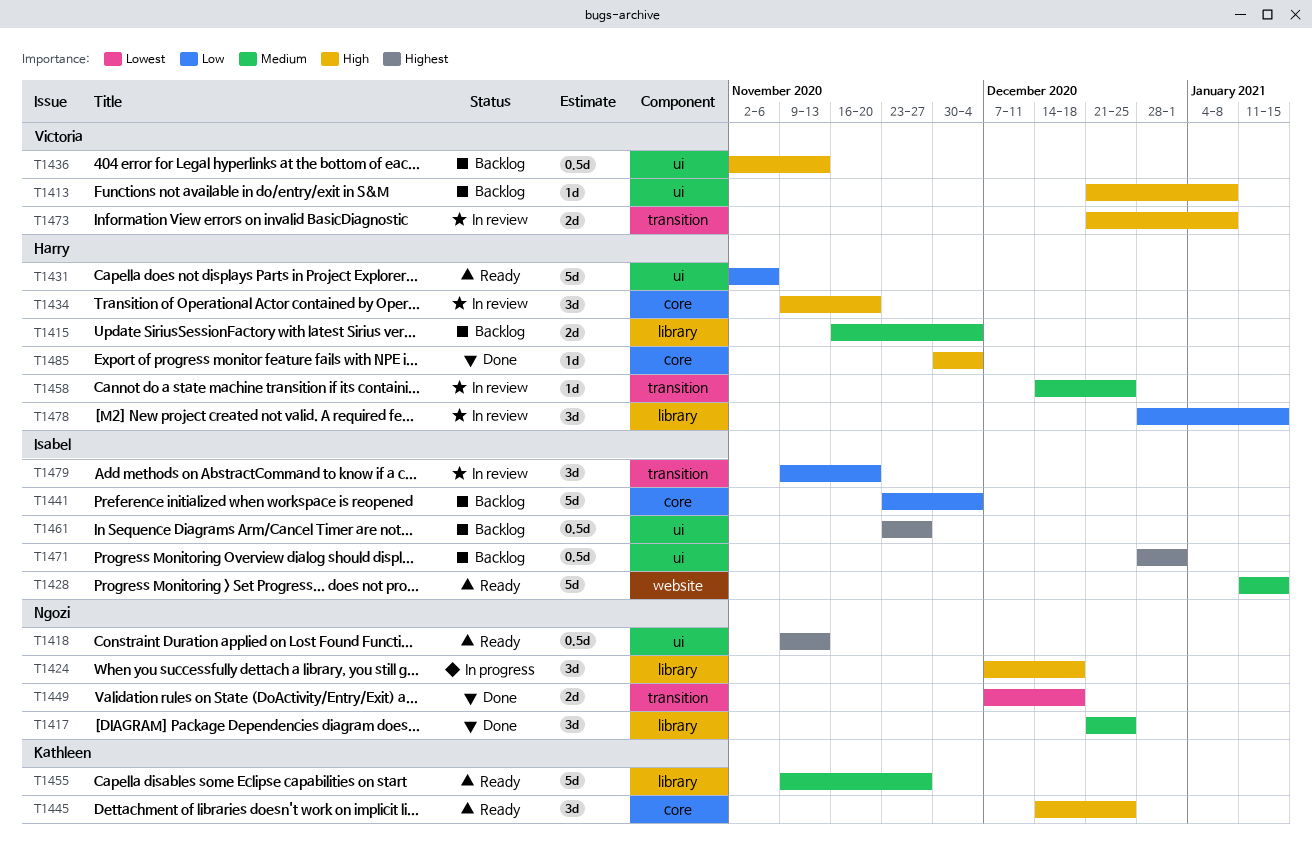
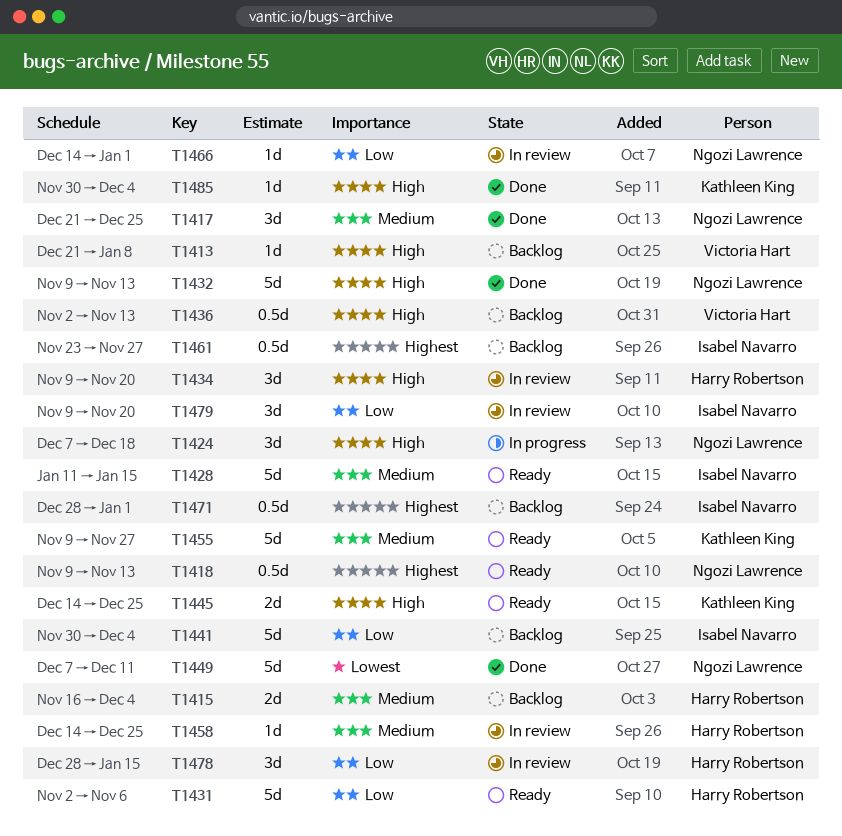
T1432: none -> present
T1441, start: Nov 23 -> Nov 30
T1445, estimate: 3d -> 2d
T1449, estimate: 2d -> 5d
T1449, due: Dec 18 -> Dec 11
T1466: none -> present
T1473: present -> none
T1485, owner: Harry Robertson -> Kathleen King

